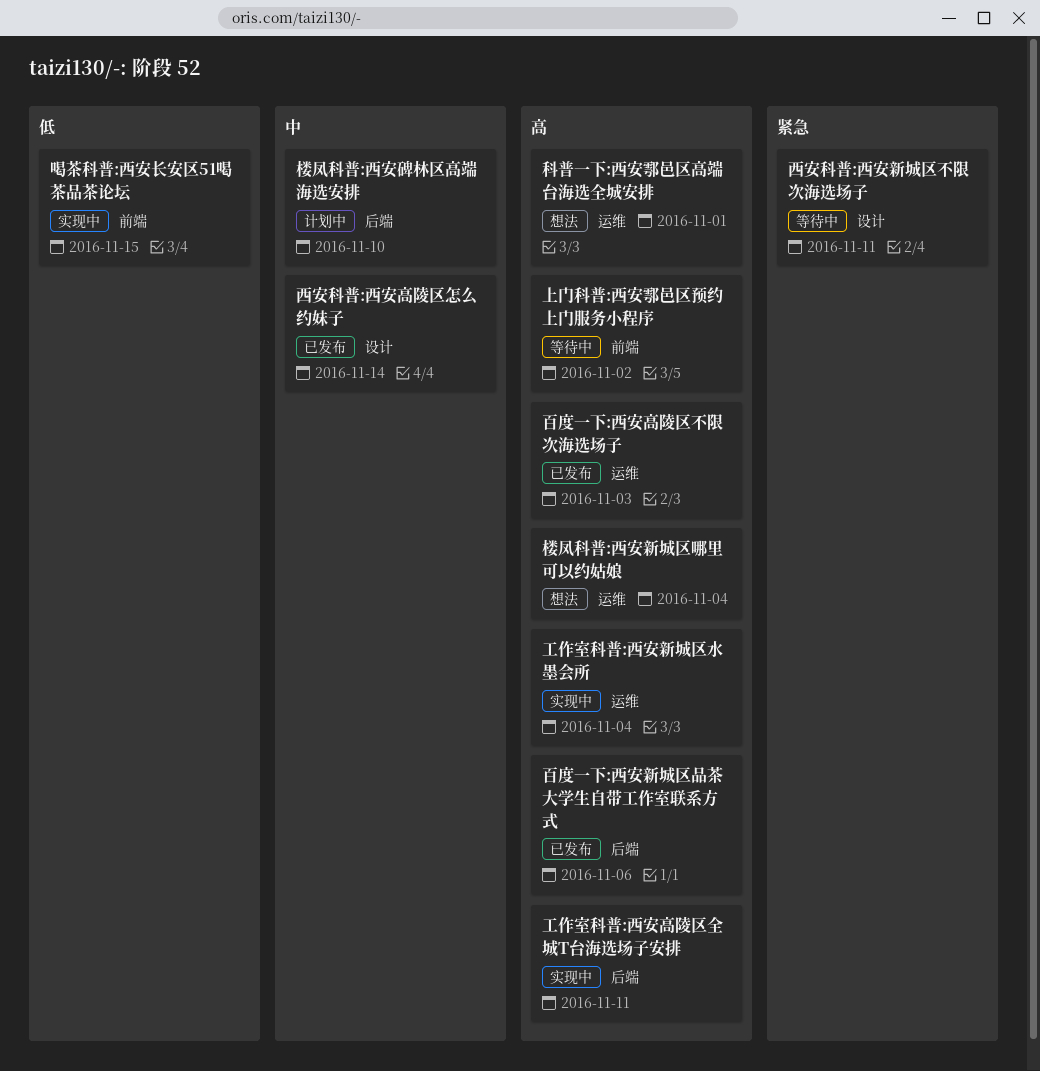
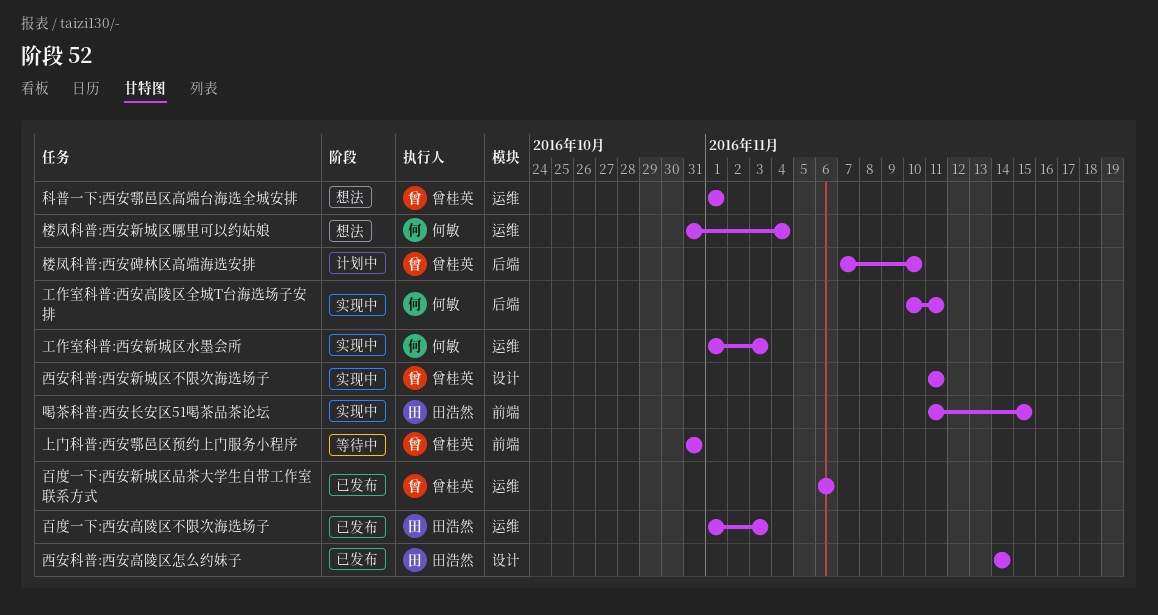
上门科普:西安鄠邑区预约上门服务小程序, due: Nov 2 -> Oct 31
工作室科普:西安新城区水墨会所, due: Nov 4 -> Nov 3
百度一下:西安新城区品茶大学生自带工作室联系方式, label: 后端 -> 运维
西安科普:西安新城区不限次海选场子, status: 等待中 -> 实现中

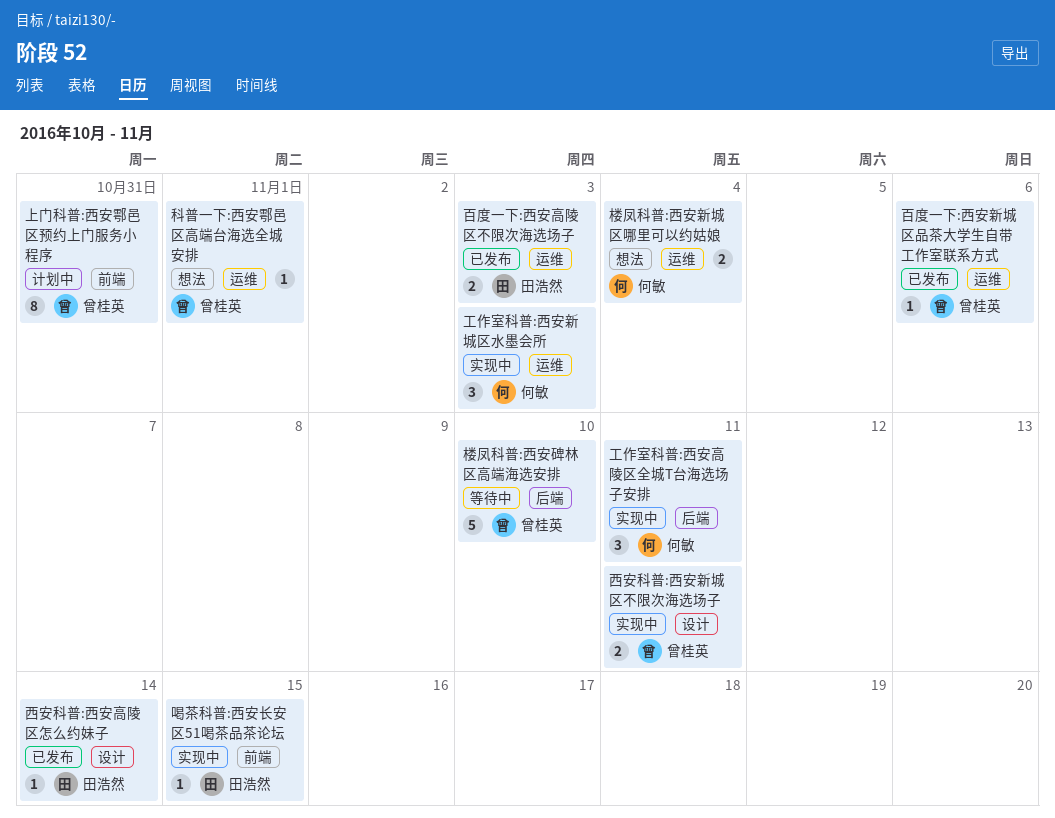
上门科普:西安鄠邑区预约上门服务小程序, status: 等待中 -> 计划中
楼凤科普:西安碑林区高端海选安排, status: 计划中 -> 等待中

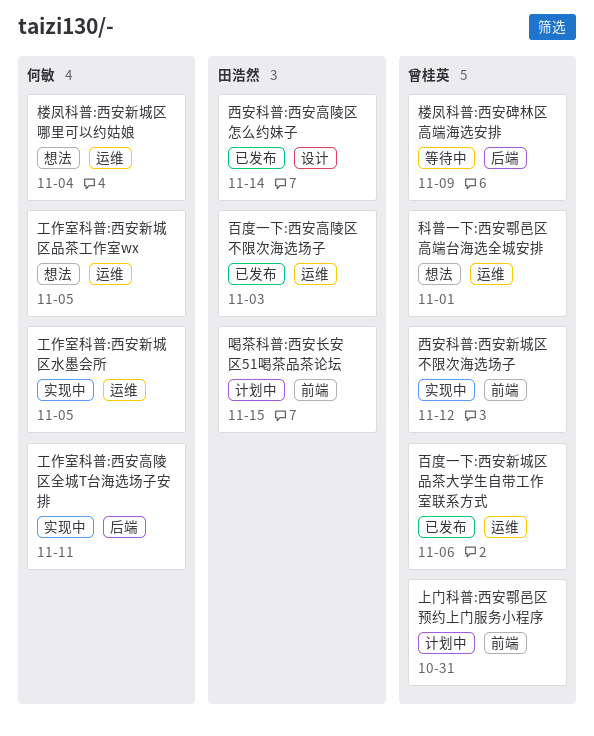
喝茶科普:西安长安区51喝茶品茶论坛, status: 实现中 -> 计划中
工作室科普:西安新城区品茶工作室wx: none -> present
工作室科普:西安新城区水墨会所, due: Nov 3 -> Nov 5
楼凤科普:西安碑林区高端海选安排, due: Nov 10 -> Nov 9
西安科普:西安新城区不限次海选场子, label: 设计 -> 前端
西安科普:西安新城区不限次海选场子, due: Nov 11 -> Nov 12

